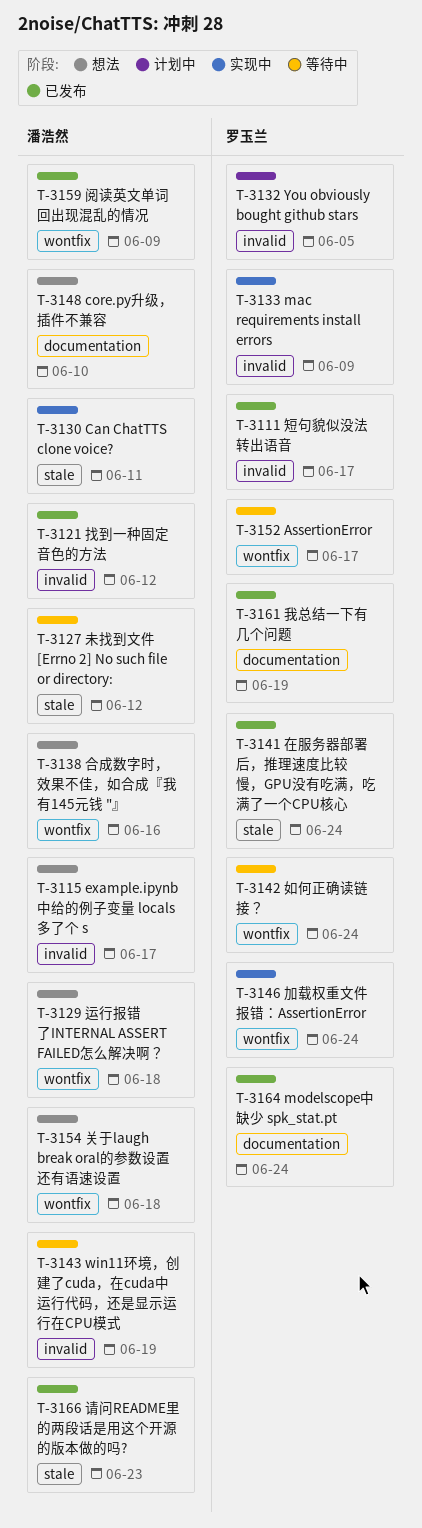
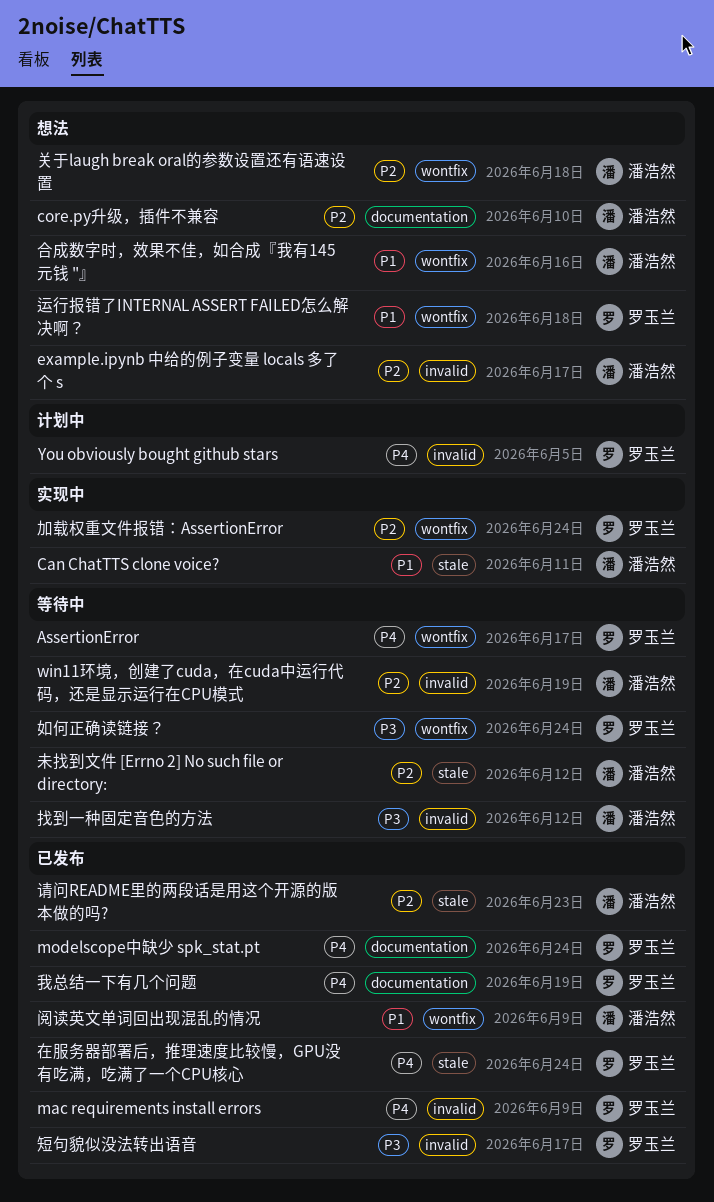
mac requirements install errors, status: 实现中 -> 已发布
找到一种固定音色的方法, status: 已发布 -> 等待中
运行报错了INTERNAL ASSERT FAILED怎么解决啊？, owner: 潘浩然 -> 罗玉兰

